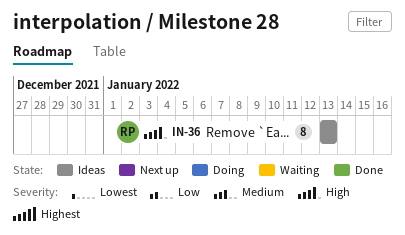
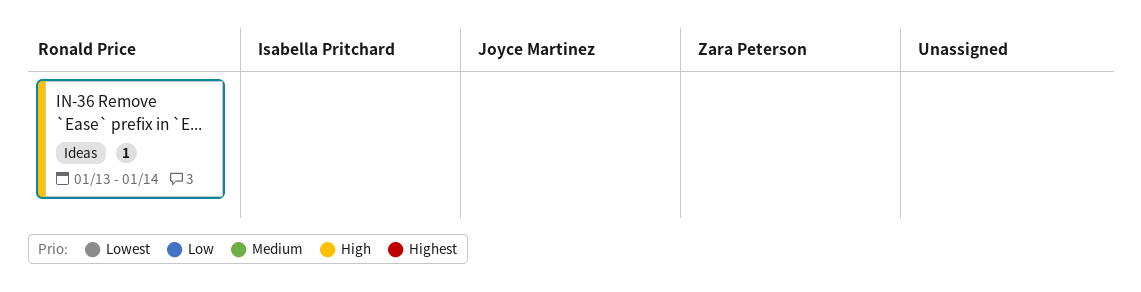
IN-36, estimate: 8 -> 1
IN-36, due: Jan 13 -> Jan 14

